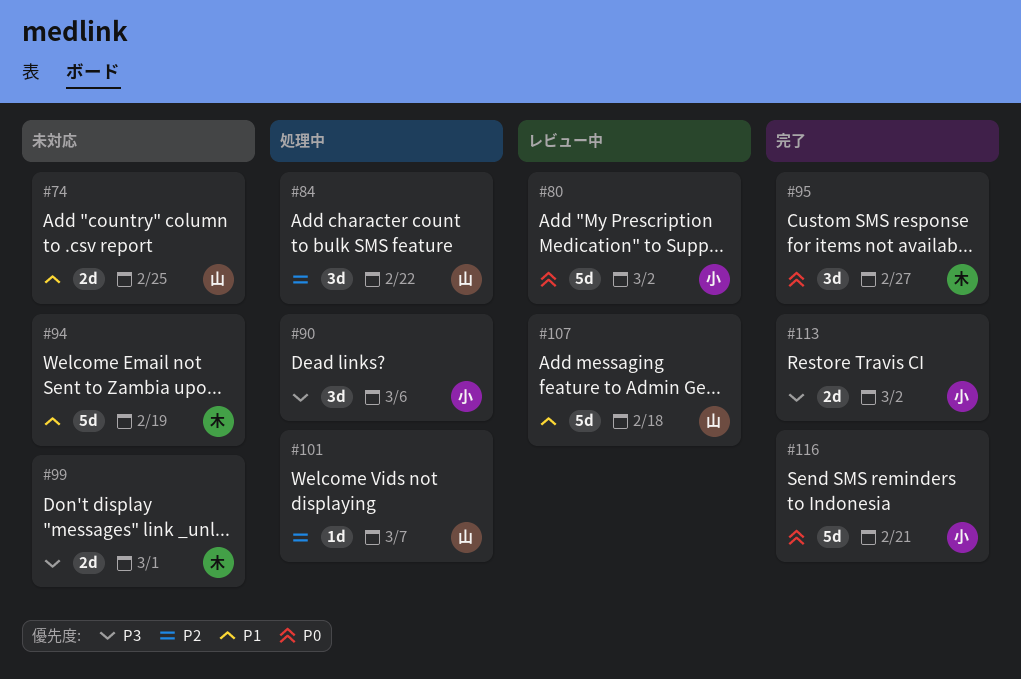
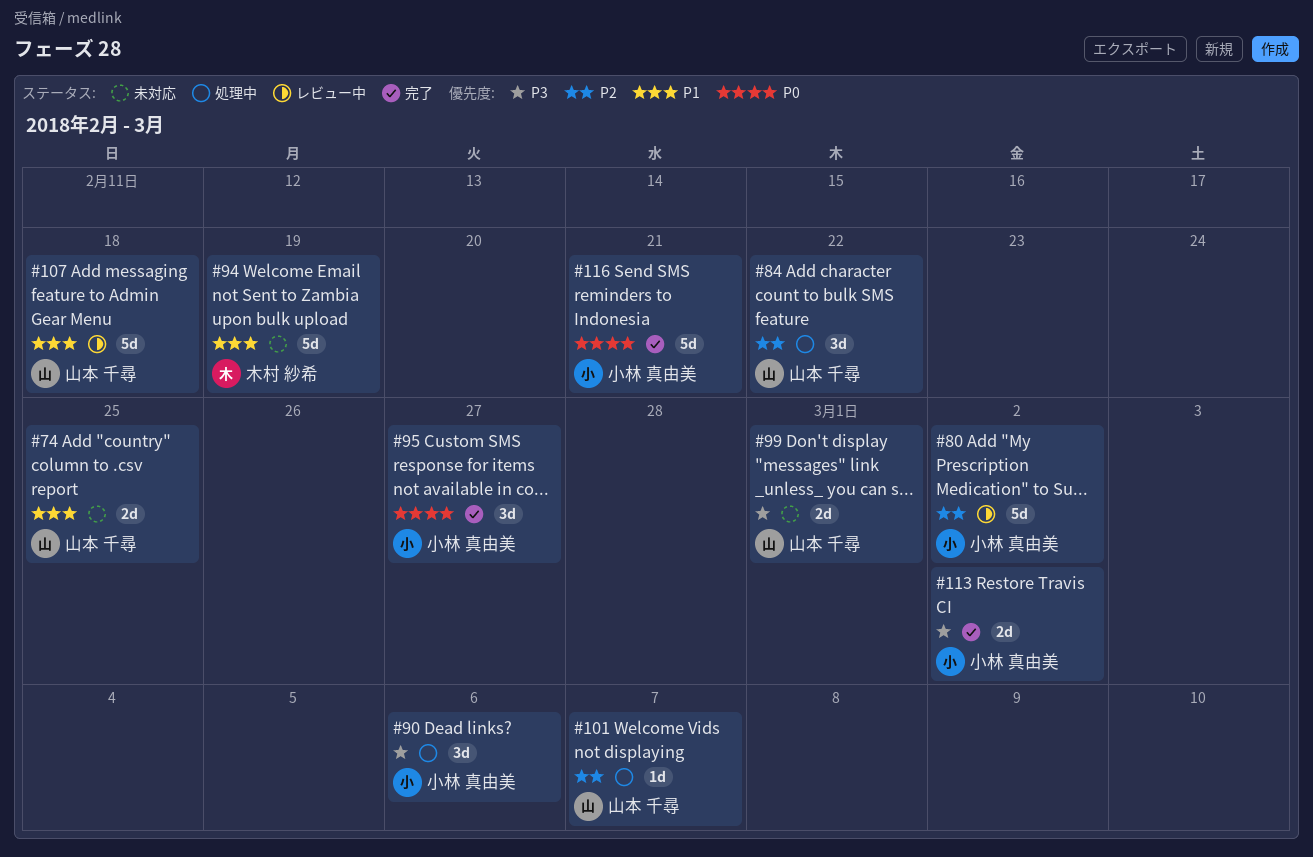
#80, priority: P0 -> P2
#95, owner: 木村 紗希 -> 小林 真由美
#99, owner: 木村 紗希 -> 山本 千尋

